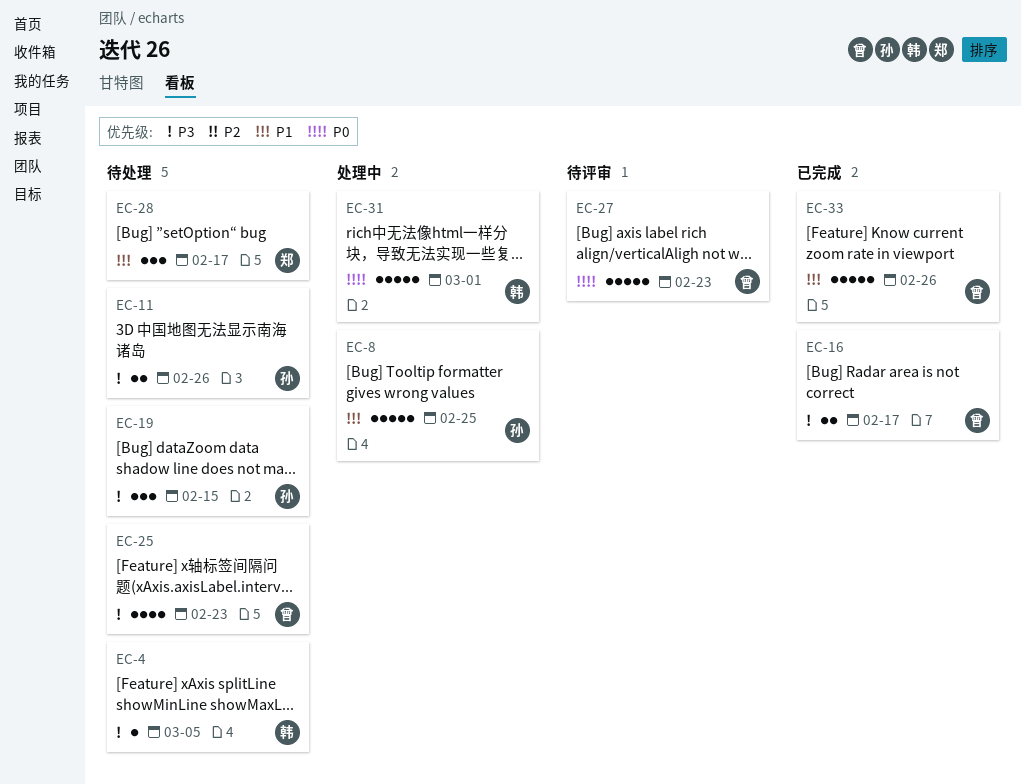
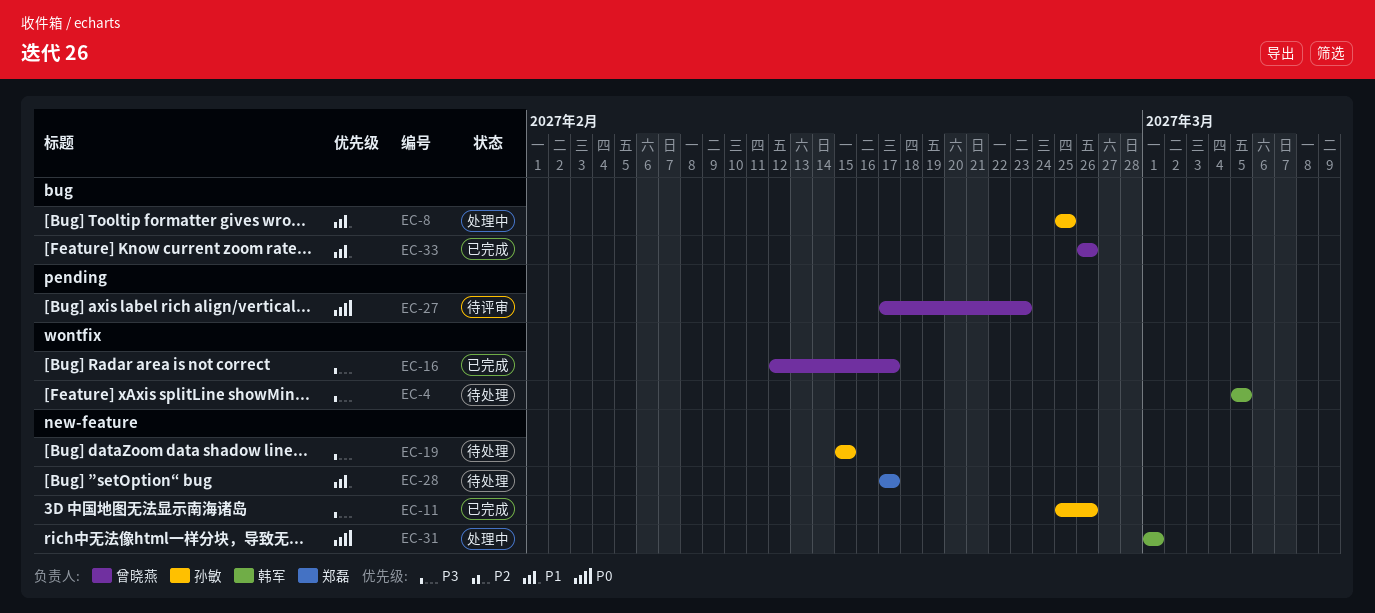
EC-11, status: 待处理 -> 已完成
EC-25: present -> none

